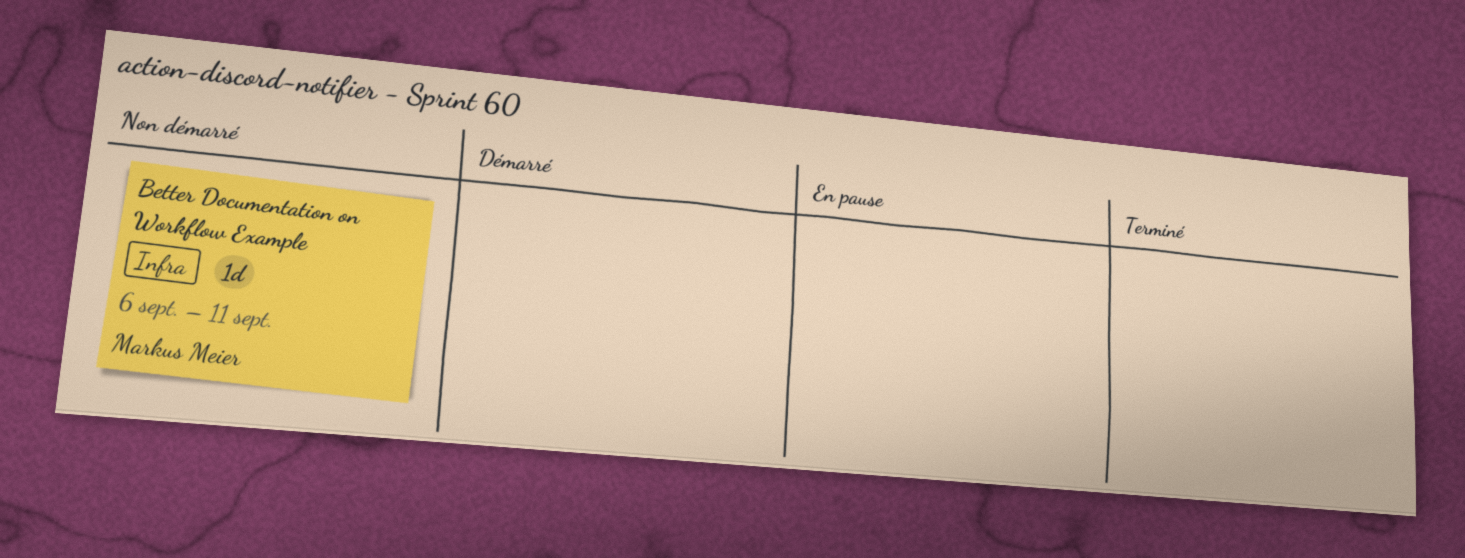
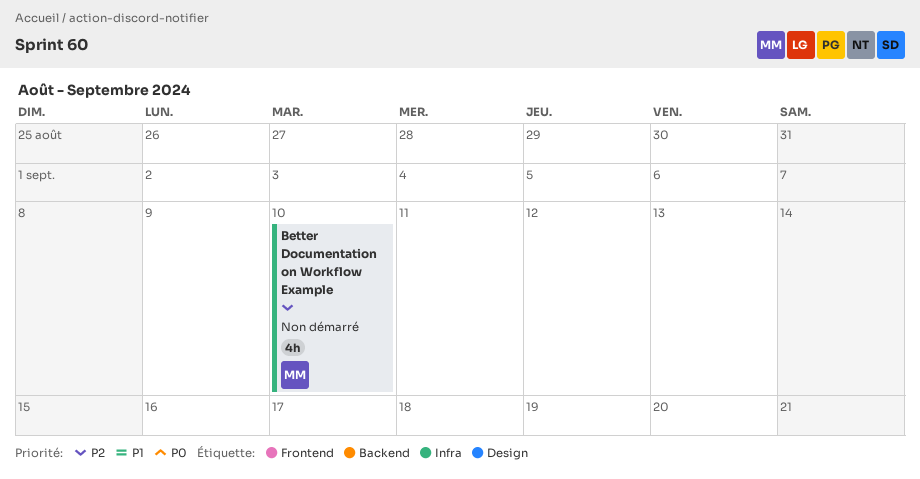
Better Documentation on Workflow Example, estimate: 1d -> 4h
Better Documentation on Workflow Example, due: Sep 11 -> Sep 10

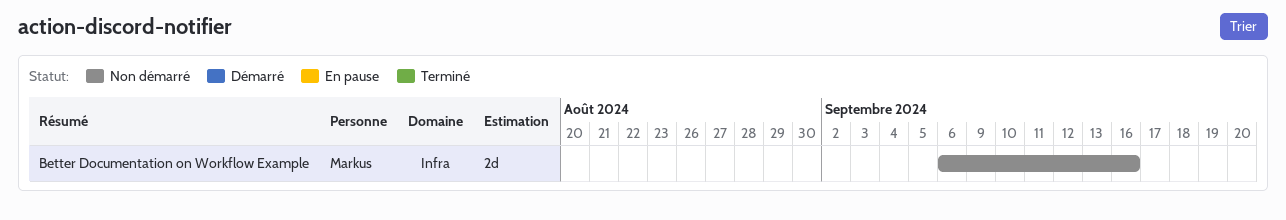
Better Documentation on Workflow Example, estimate: 4h -> 2d
Better Documentation on Workflow Example, due: Sep 10 -> Sep 16

